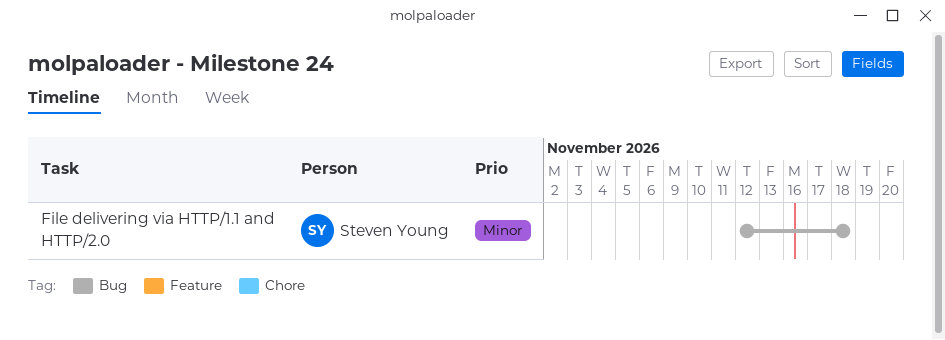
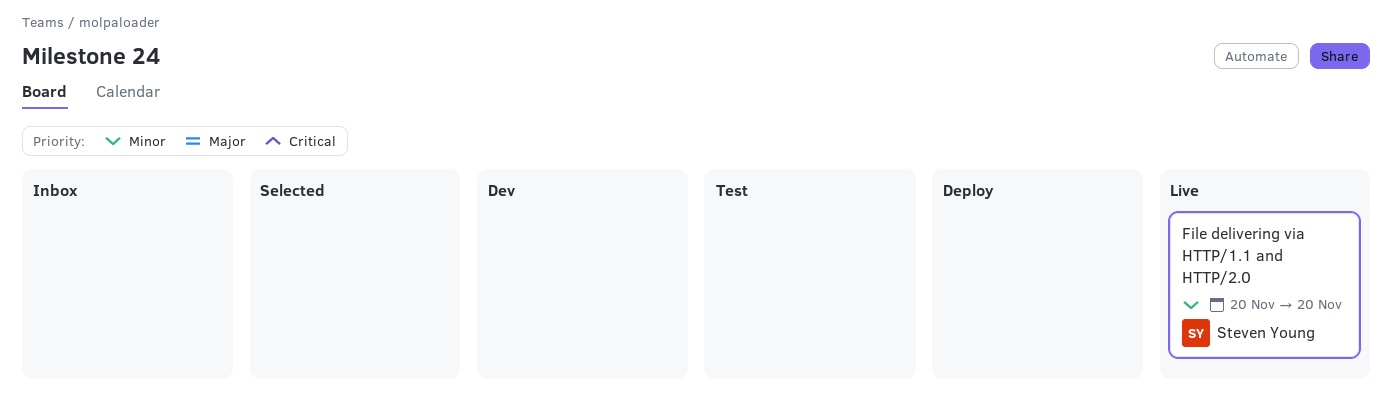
File delivering via HTTP/1.1 and HTTP/2.0, start: Nov 12 -> Nov 20
File delivering via HTTP/1.1 and HTTP/2.0, due: Nov 18 -> Nov 20

